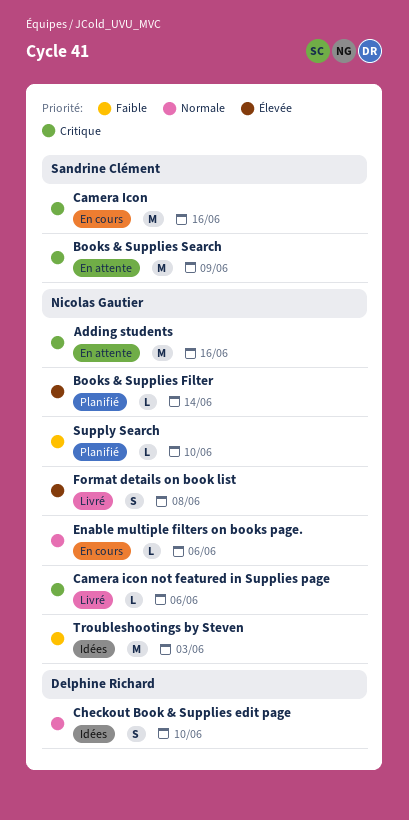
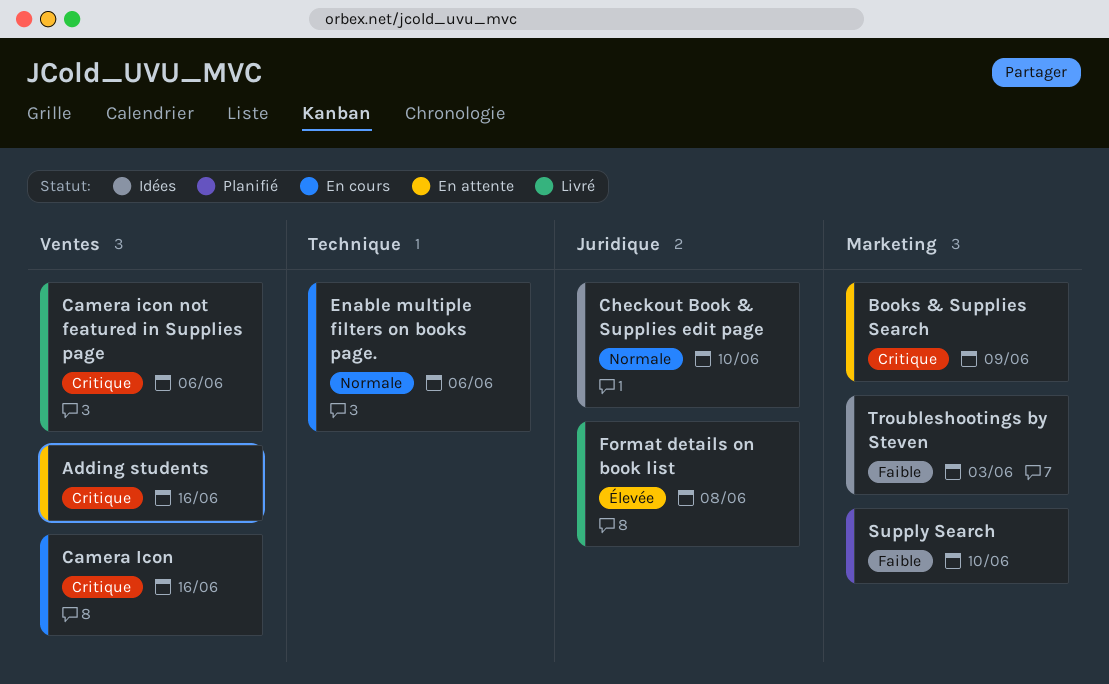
Books & Supplies Filter: present -> none

